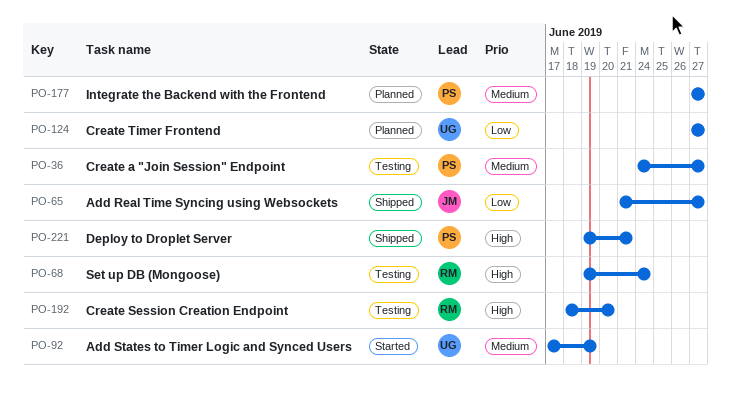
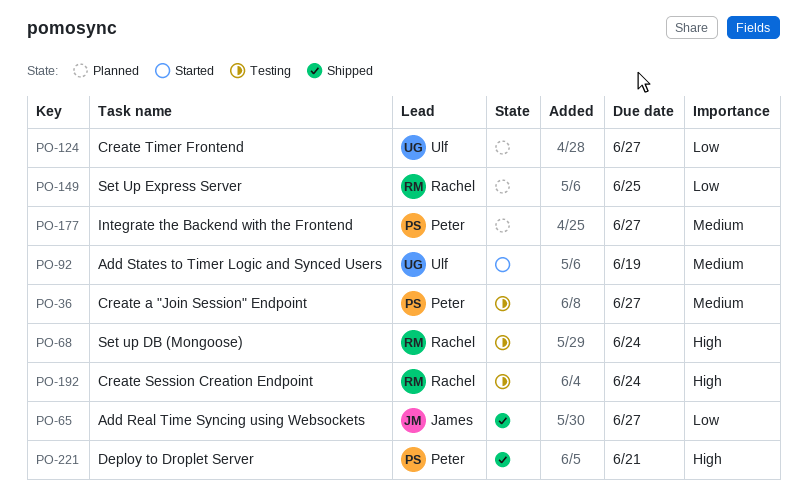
PO-149: none -> present
PO-192, due: Jun 20 -> Jun 24

